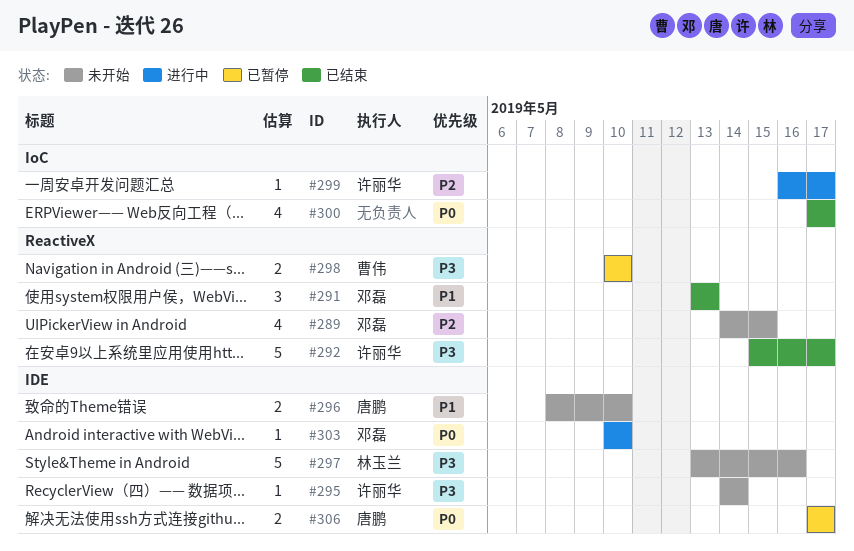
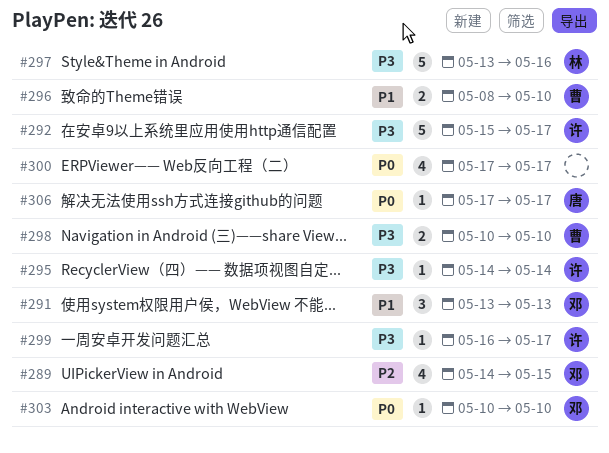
#296, owner: 唐鹏 -> 曹伟
#299, priority: P2 -> P3
#306, estimate: 2 -> 1

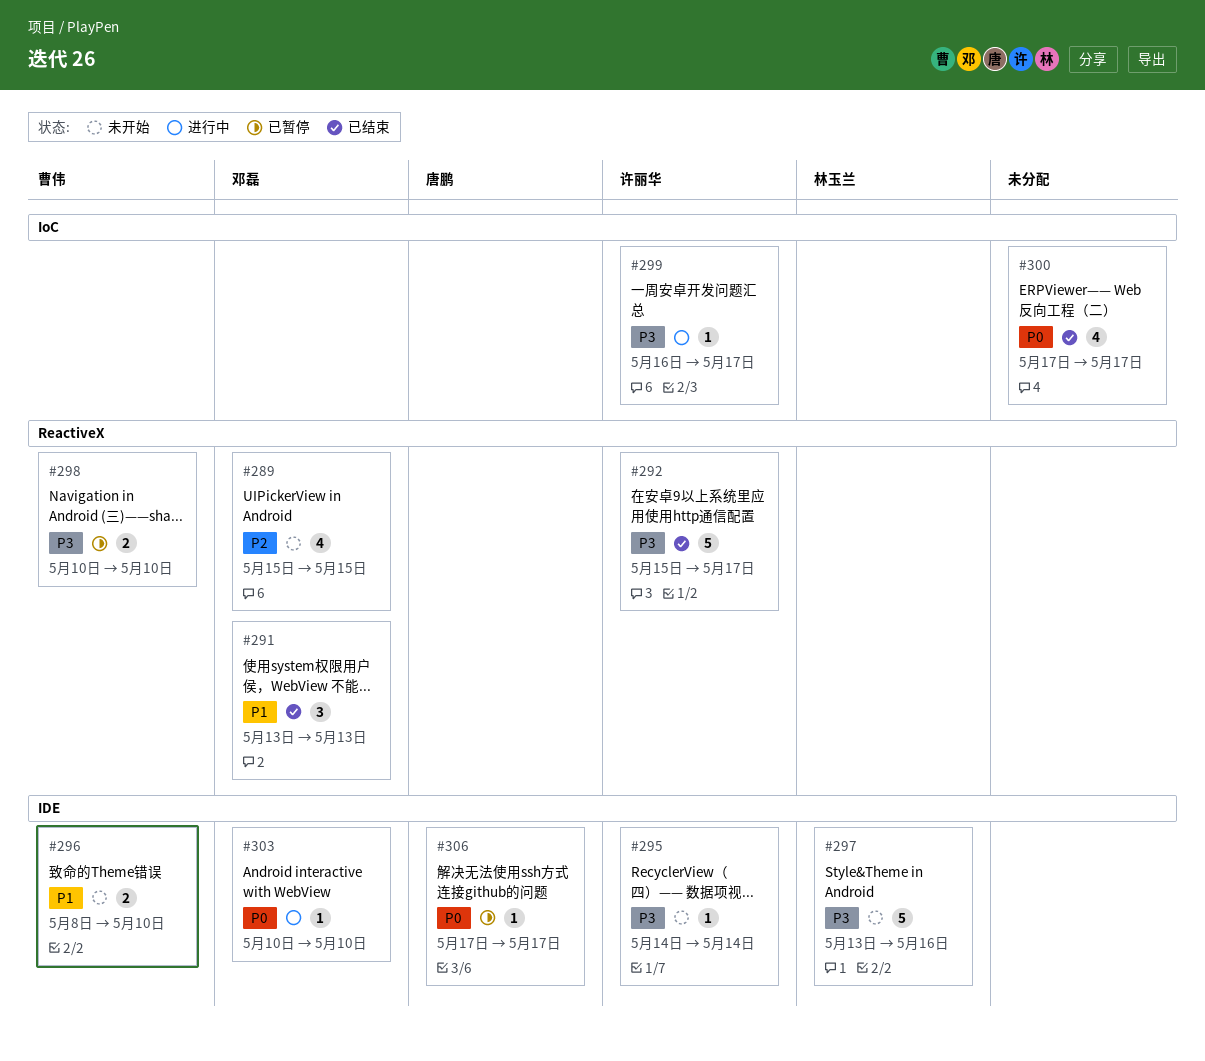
#289, start: May 14 -> May 15

